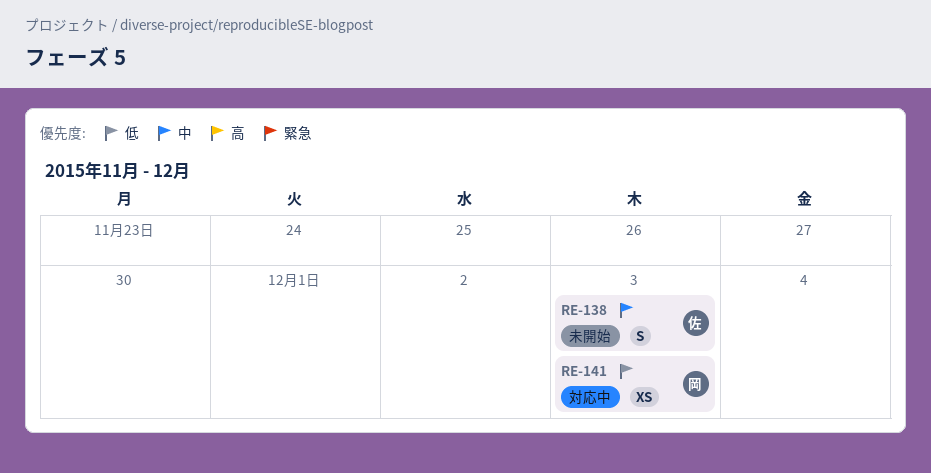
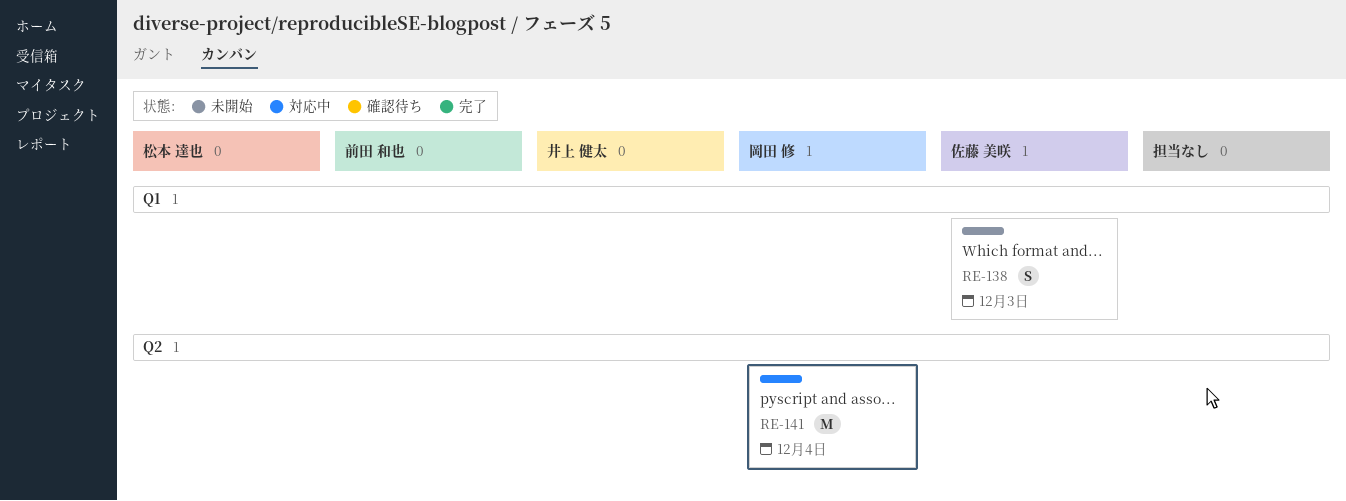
RE-141, estimate: XS -> M
RE-141, due: Dec 3 -> Dec 4

